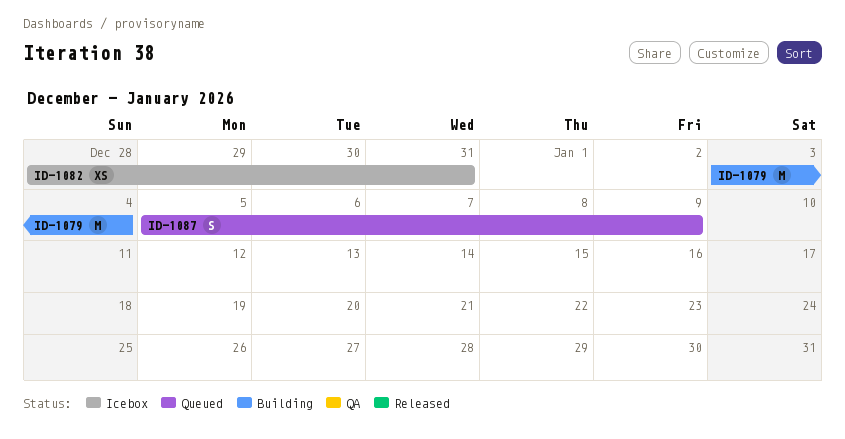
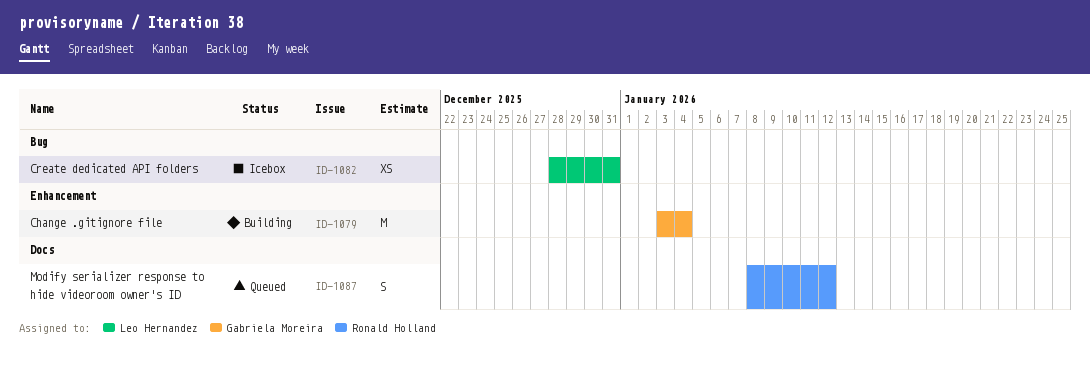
ID-1087, start: Jan 5 -> Jan 8
ID-1087, due: Jan 9 -> Jan 12

